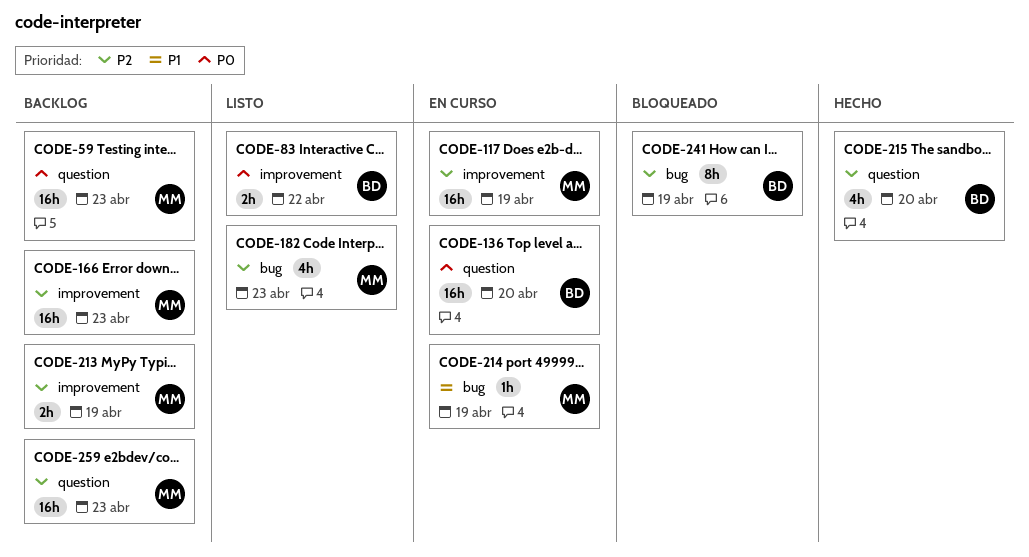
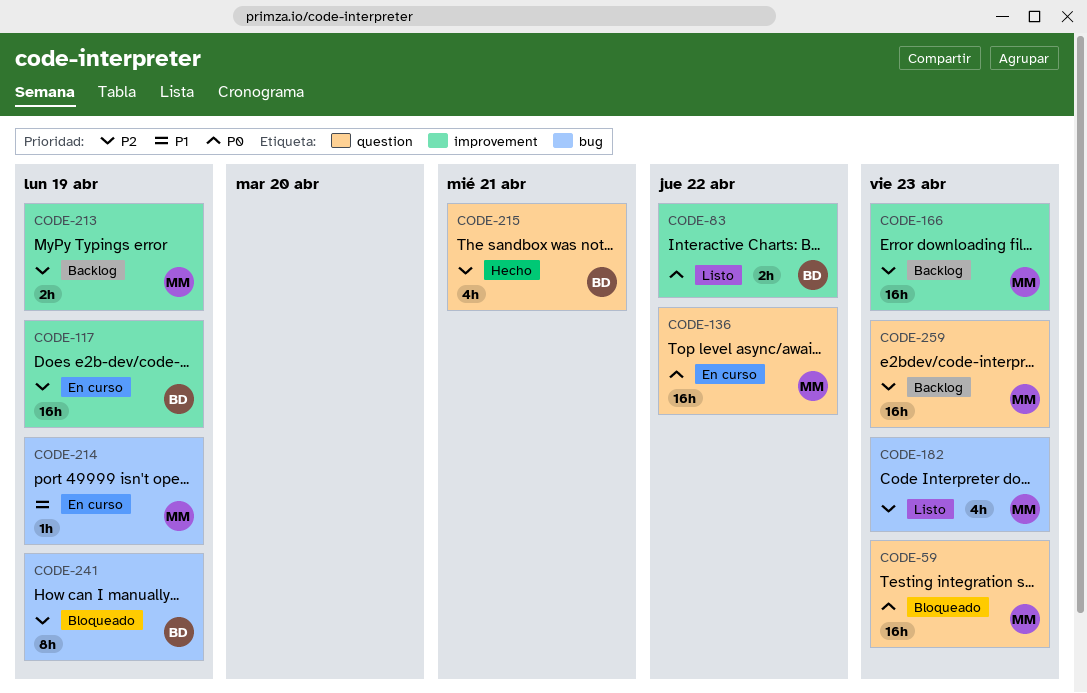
CODE-59, status: Backlog -> Bloqueado
CODE-117, owner: MM -> BD
CODE-136, owner: BD -> MM
CODE-136, due: Apr 20 -> Apr 22
CODE-215, due: Apr 20 -> Apr 21

